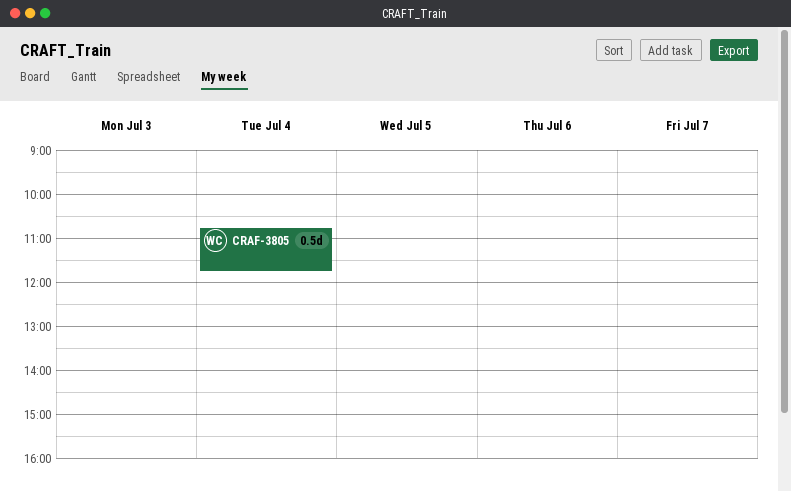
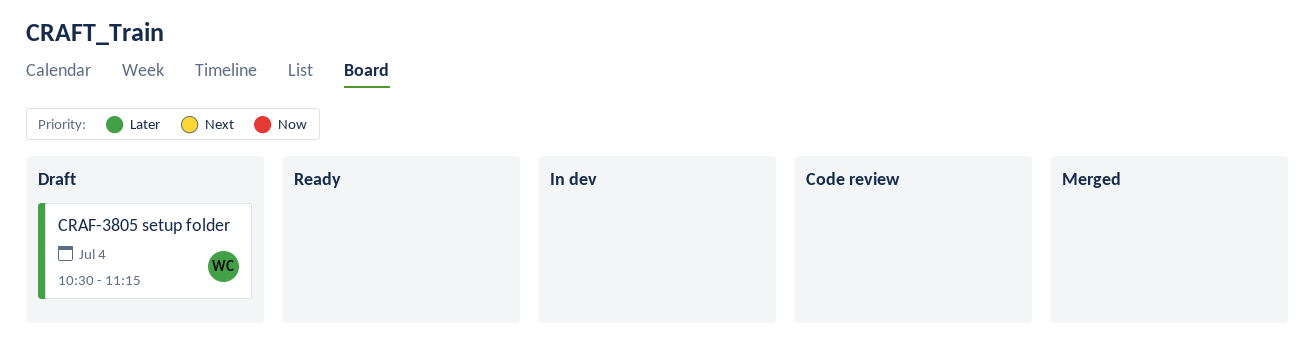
CRAF-3805, begins: 10:45 -> 10:30
CRAF-3805, ends: 11:45 -> 11:15

